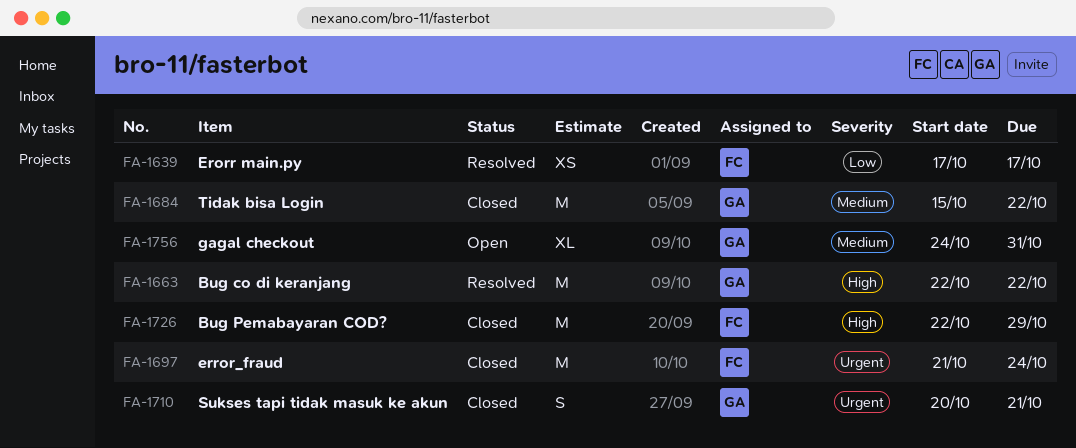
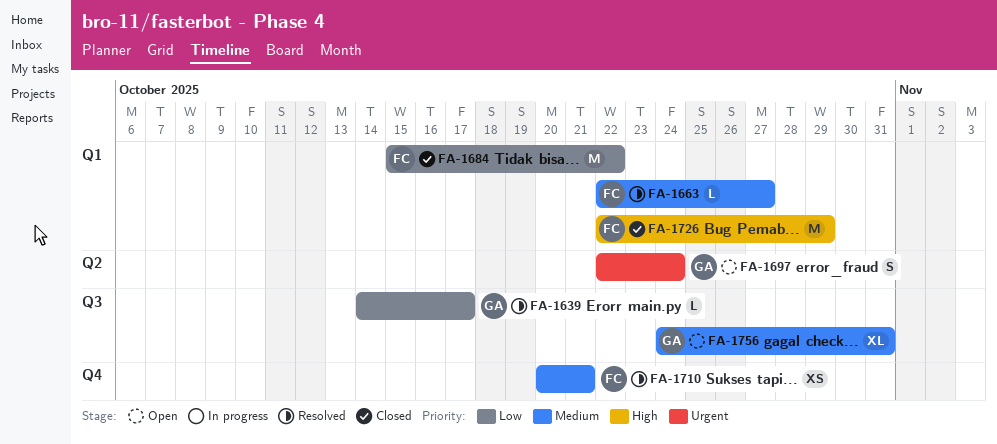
FA-1639, owner: FC -> GA
FA-1639, estimate: XS -> L
FA-1639, start: Oct 17 -> Oct 14
FA-1663, owner: GA -> FC
FA-1663, priority: High -> Medium
FA-1663, estimate: M -> L
FA-1663, due: Oct 22 -> Oct 27
FA-1684, owner: GA -> FC
FA-1684, priority: Medium -> Low
FA-1697, status: Closed -> Open
FA-1697, owner: FC -> GA
FA-1697, estimate: M -> S
FA-1697, start: Oct 21 -> Oct 22
FA-1710, status: Closed -> Resolved
FA-1710, owner: GA -> FC
FA-1710, priority: Urgent -> Medium
FA-1710, estimate: S -> XS

